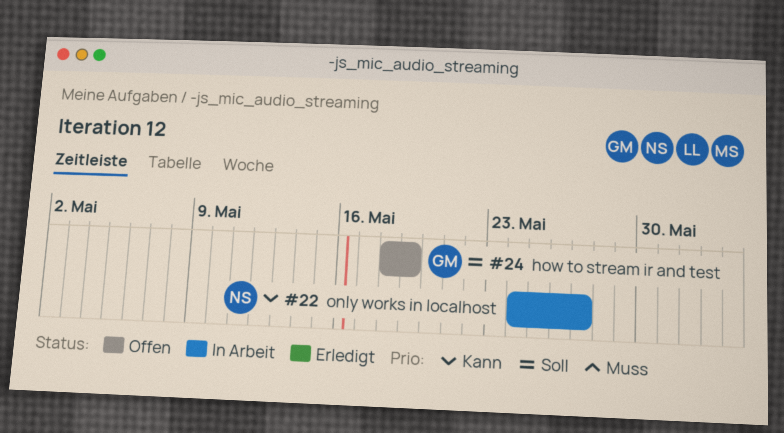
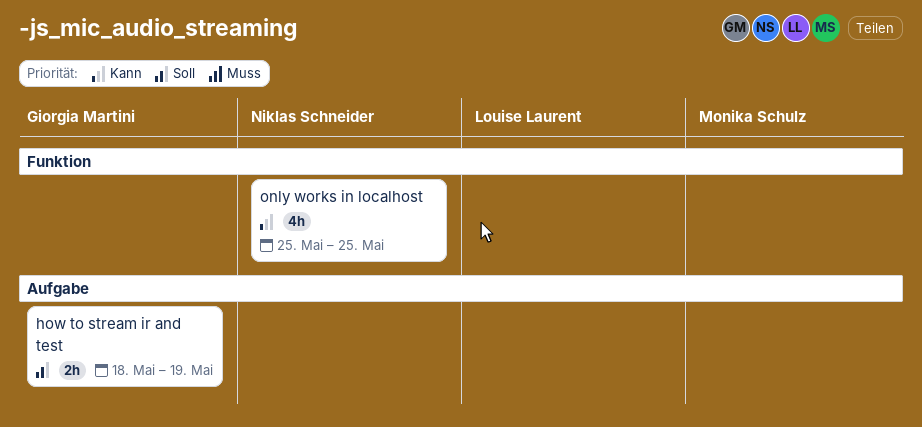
only works in localhost, start: May 24 -> May 25
only works in localhost, due: May 27 -> May 25

